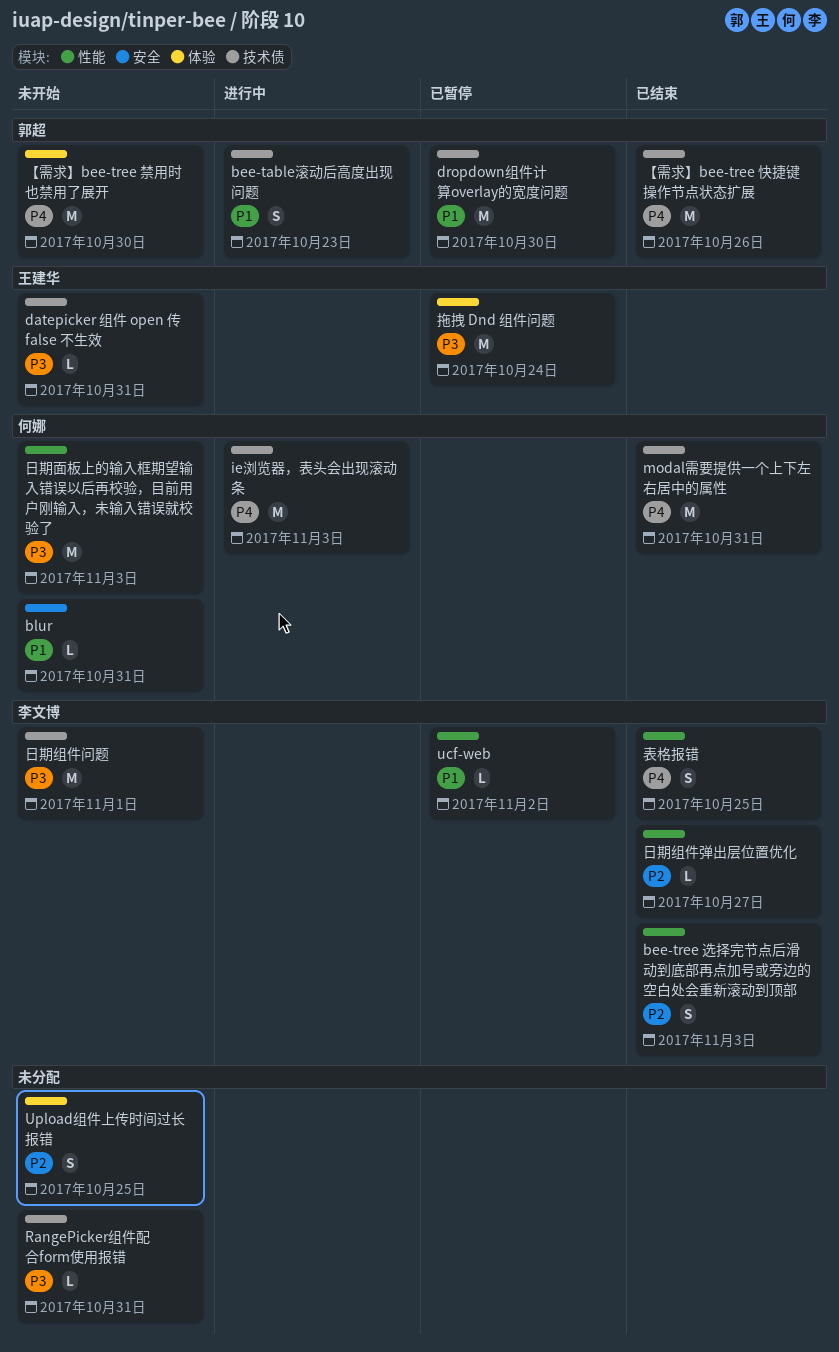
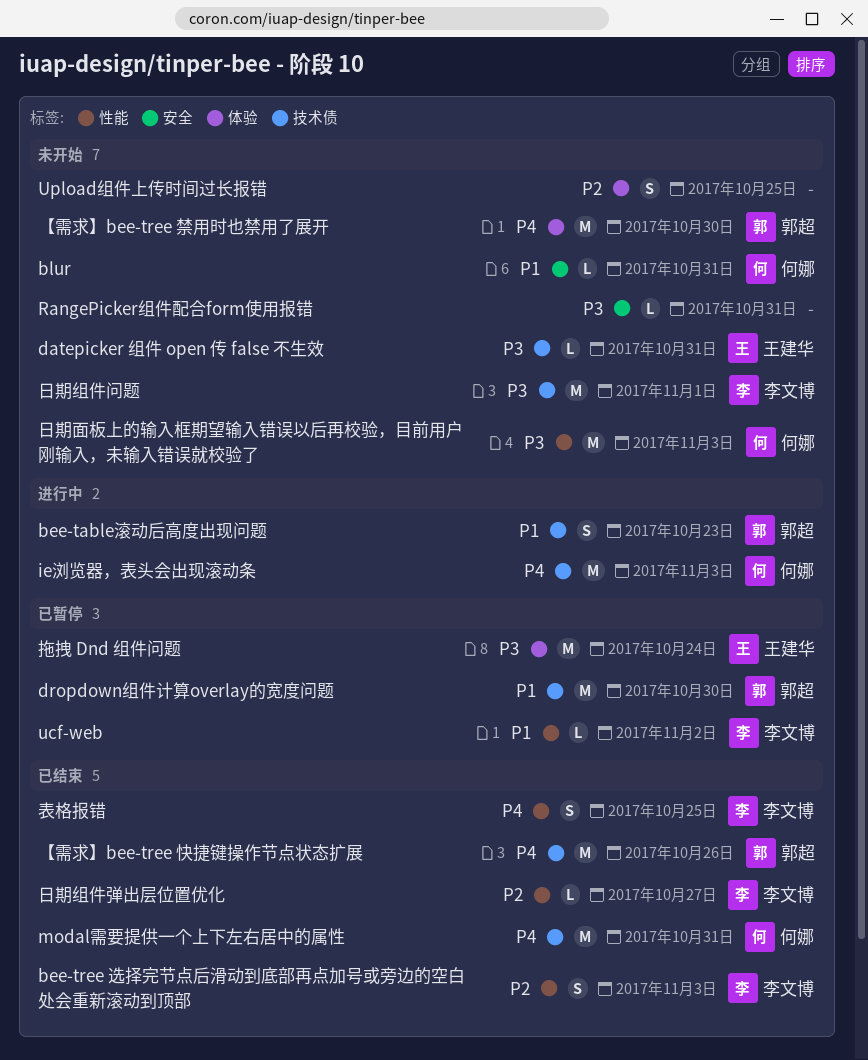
RangePicker组件配合form使用报错, label: 技术债 -> 安全

